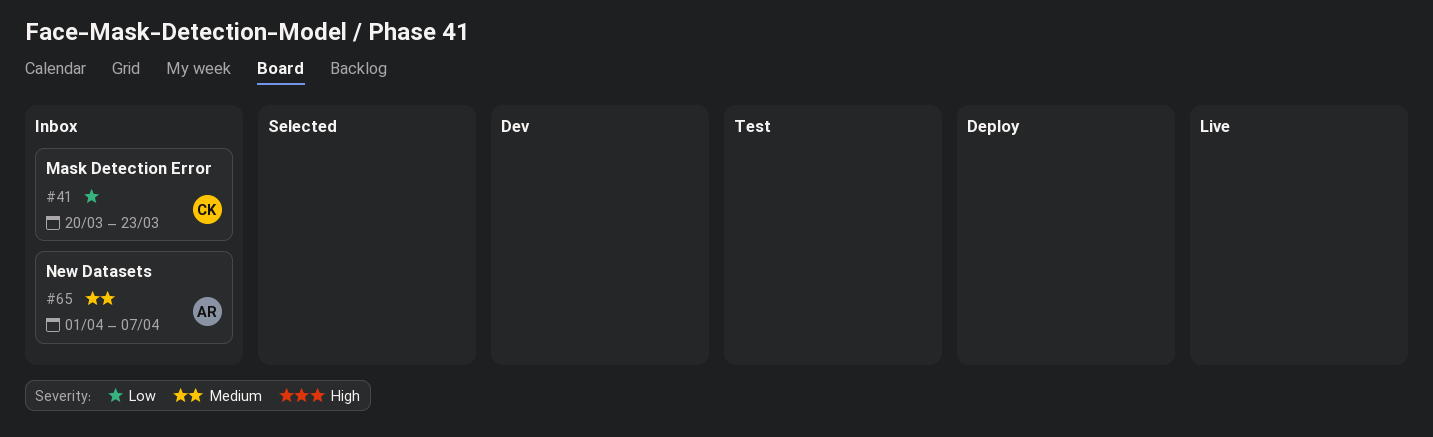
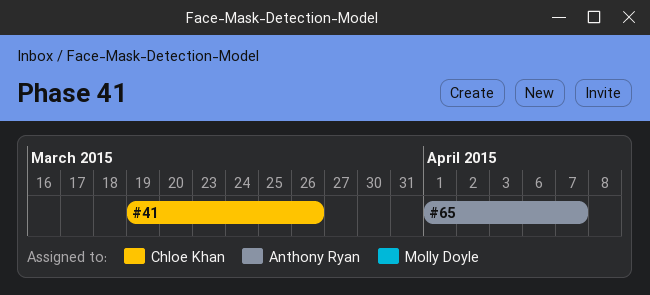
#41, start: Mar 20 -> Mar 19
#41, due: Mar 23 -> Mar 26

